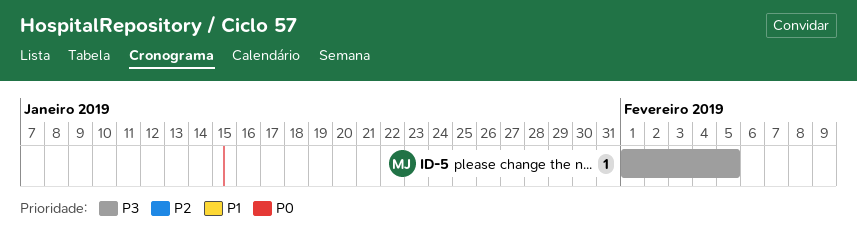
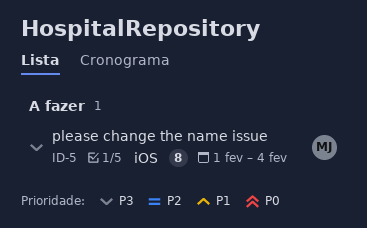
ID-5, estimate: 1 -> 8
ID-5, due: Feb 5 -> Feb 4

